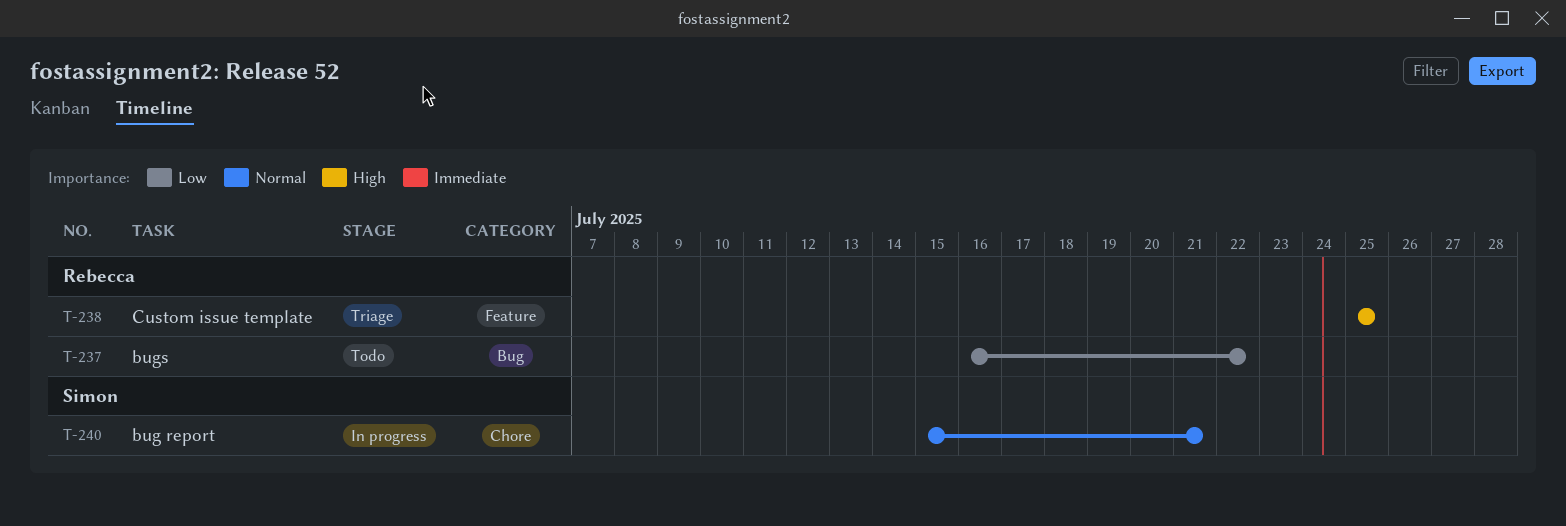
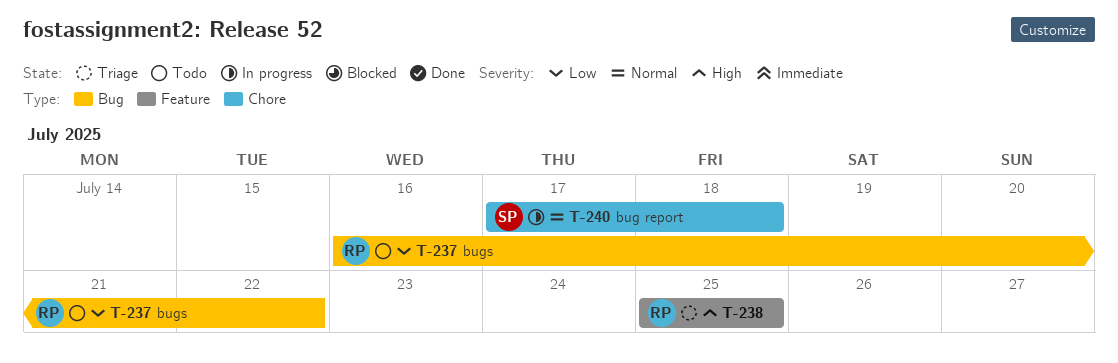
T-240, start: Jul 15 -> Jul 17
T-240, due: Jul 21 -> Jul 18

